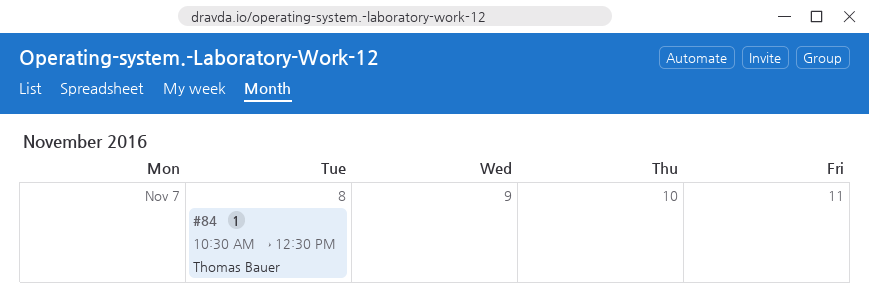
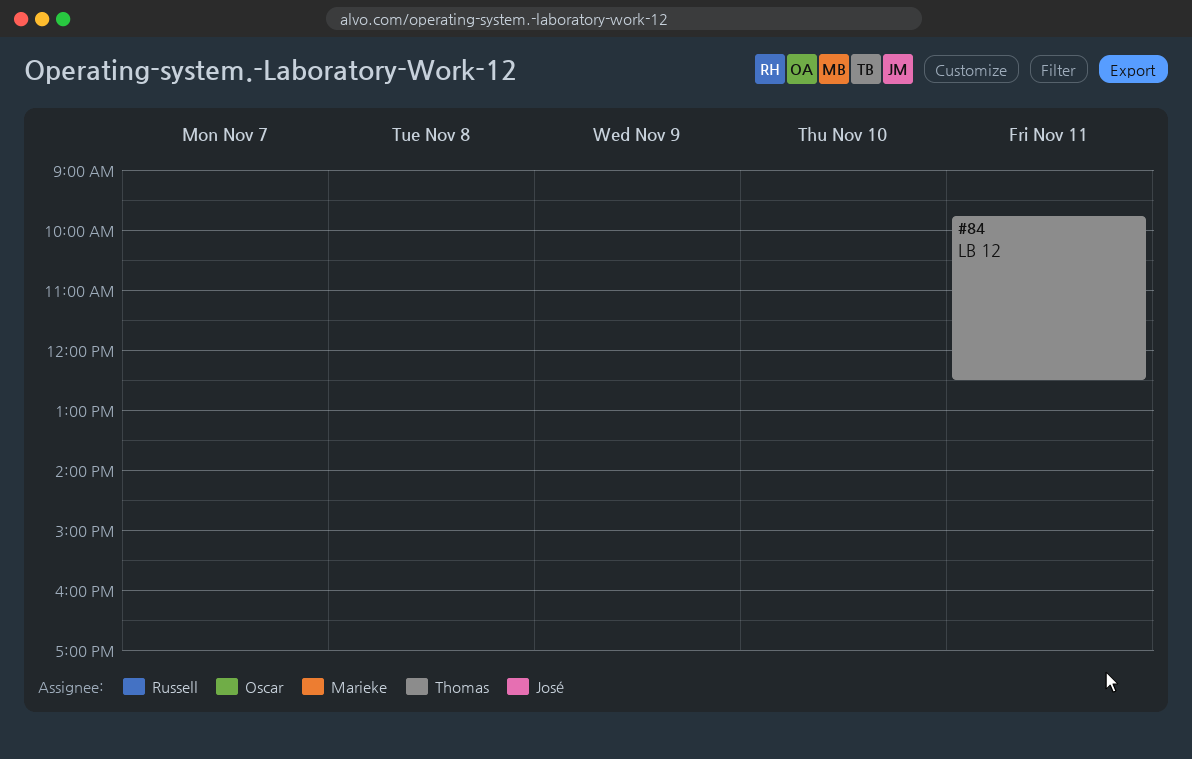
#84, day: Nov 8 -> Nov 11
#84, begins: 10:30 -> 09:45

